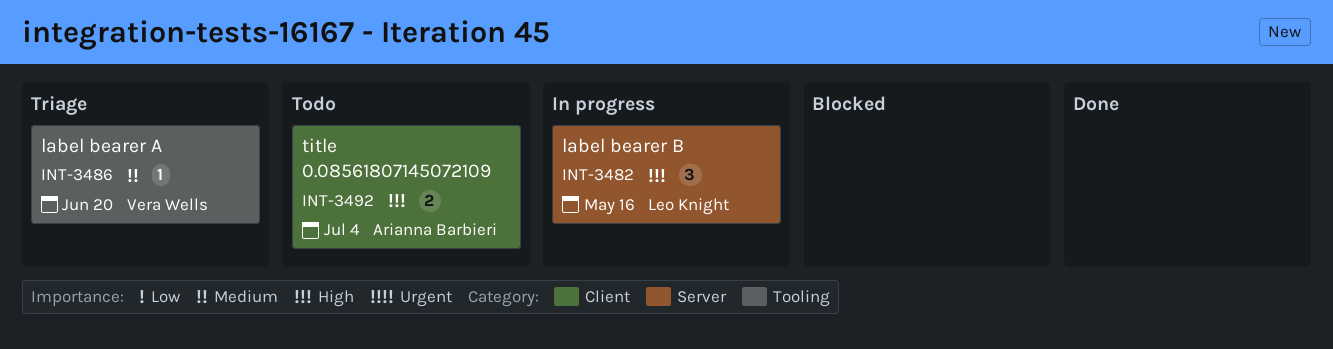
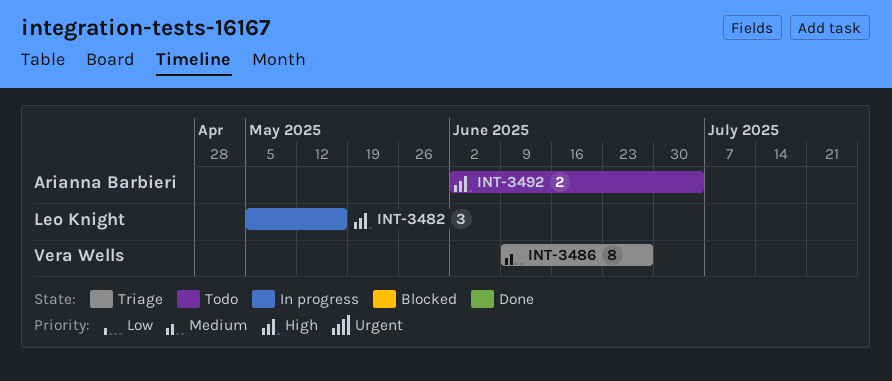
INT-3486, estimate: 1 -> 8
INT-3486, due: Jun 20 -> Jun 27

